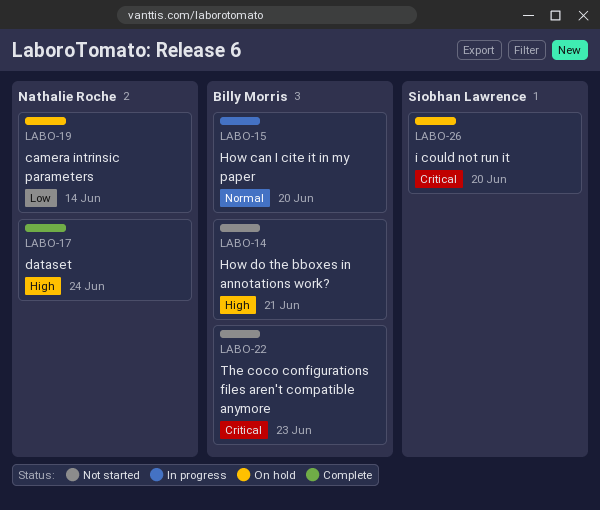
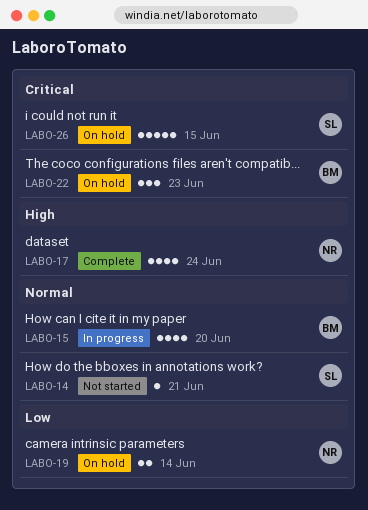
LABO-14, owner: Billy Morris -> Siobhan Lawrence
LABO-14, priority: High -> Normal
LABO-22, status: Not started -> On hold
LABO-26, due: Jun 20 -> Jun 15

